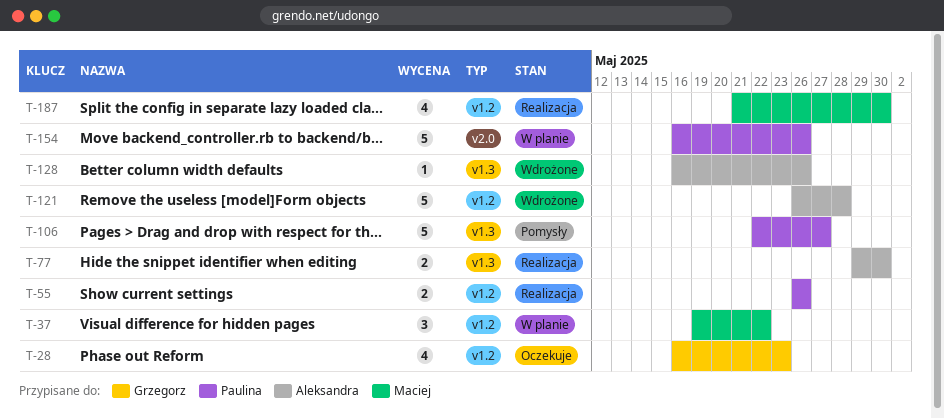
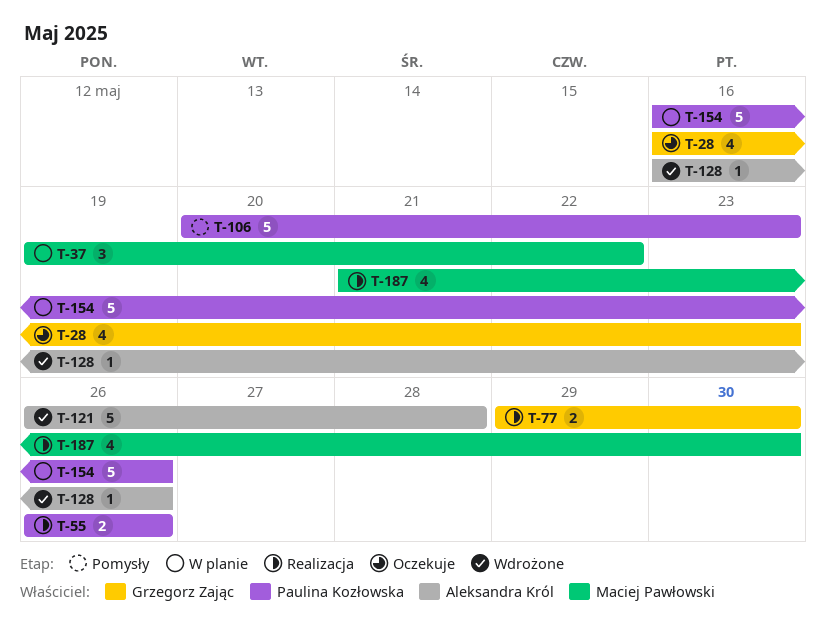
T-77, owner: Aleksandra Król -> Grzegorz Zając
T-106, start: May 22 -> May 20
T-106, due: May 27 -> May 23

